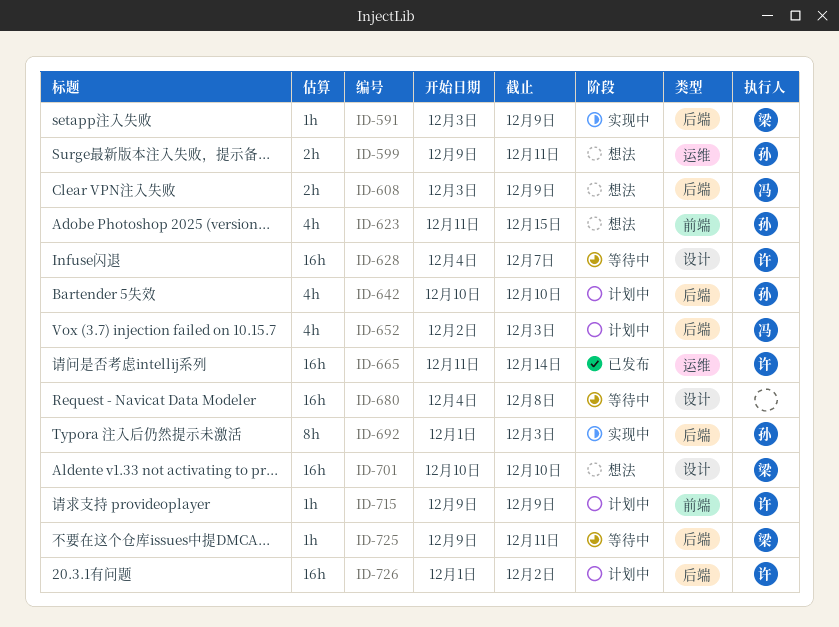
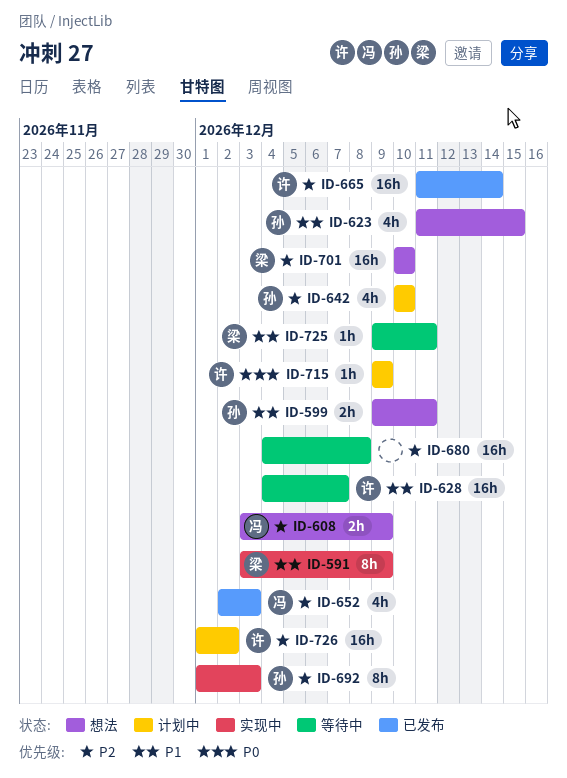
ID-591, estimate: 1h -> 8h
ID-652, status: 计划中 -> 已发布

